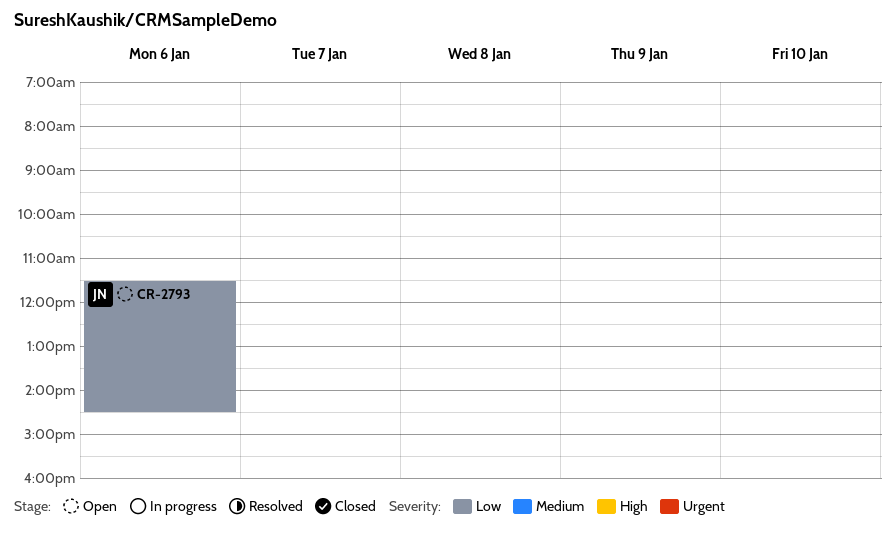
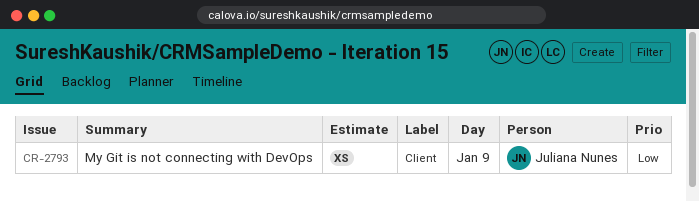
CR-2793, day: Jan 6 -> Jan 9

